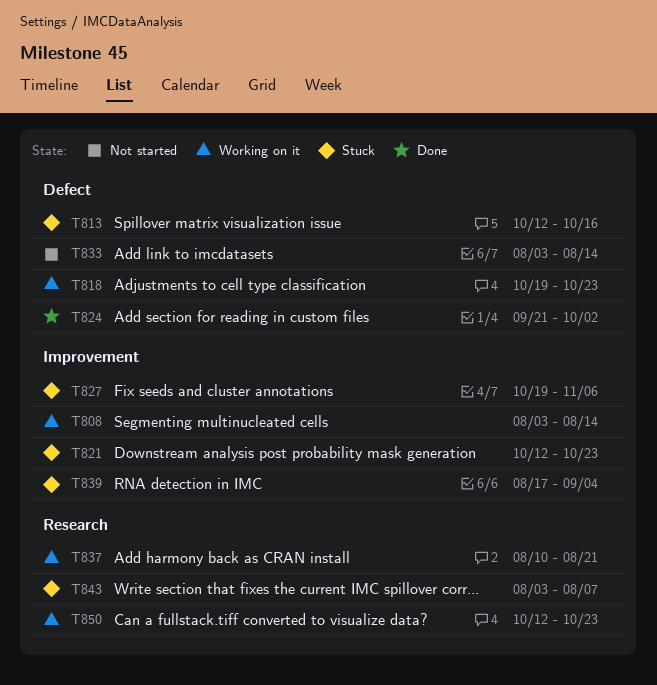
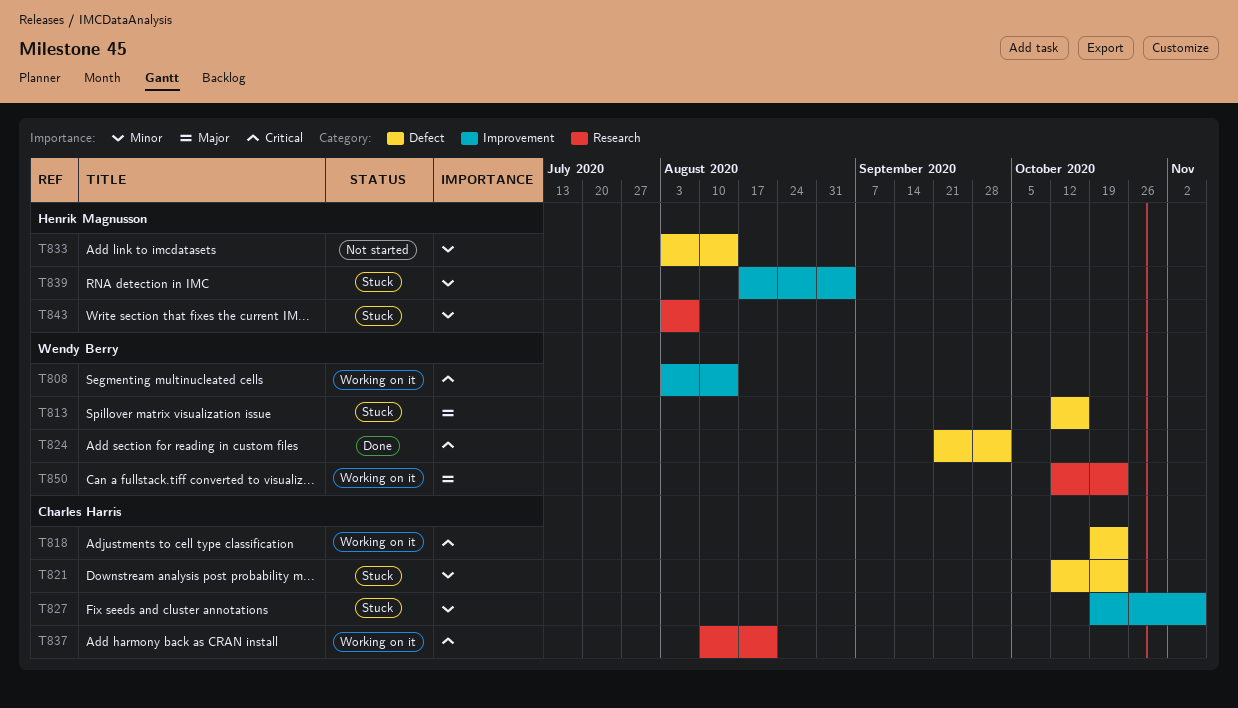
T821, label: Improvement -> Defect

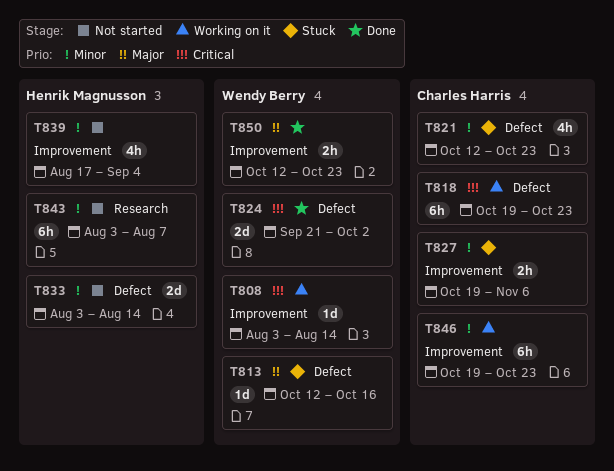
T837: present -> none
T839, status: Stuck -> Not started
T843, status: Stuck -> Not started
T846: none -> present
T850, status: Working on it -> Done
T850, label: Research -> Improvement

